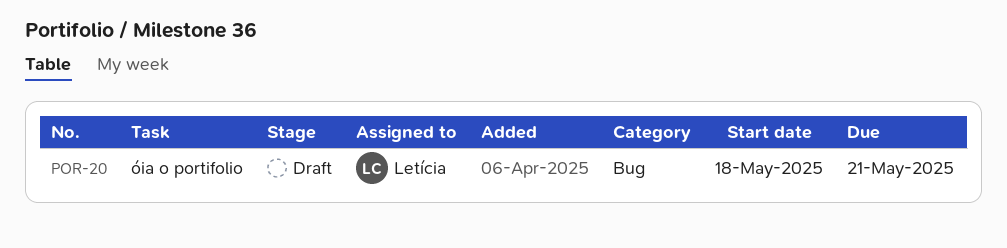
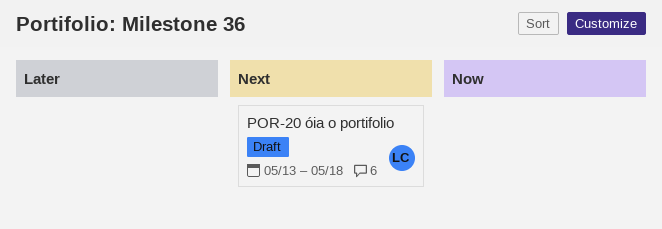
POR-20, start: May 18 -> May 13
POR-20, due: May 21 -> May 18

